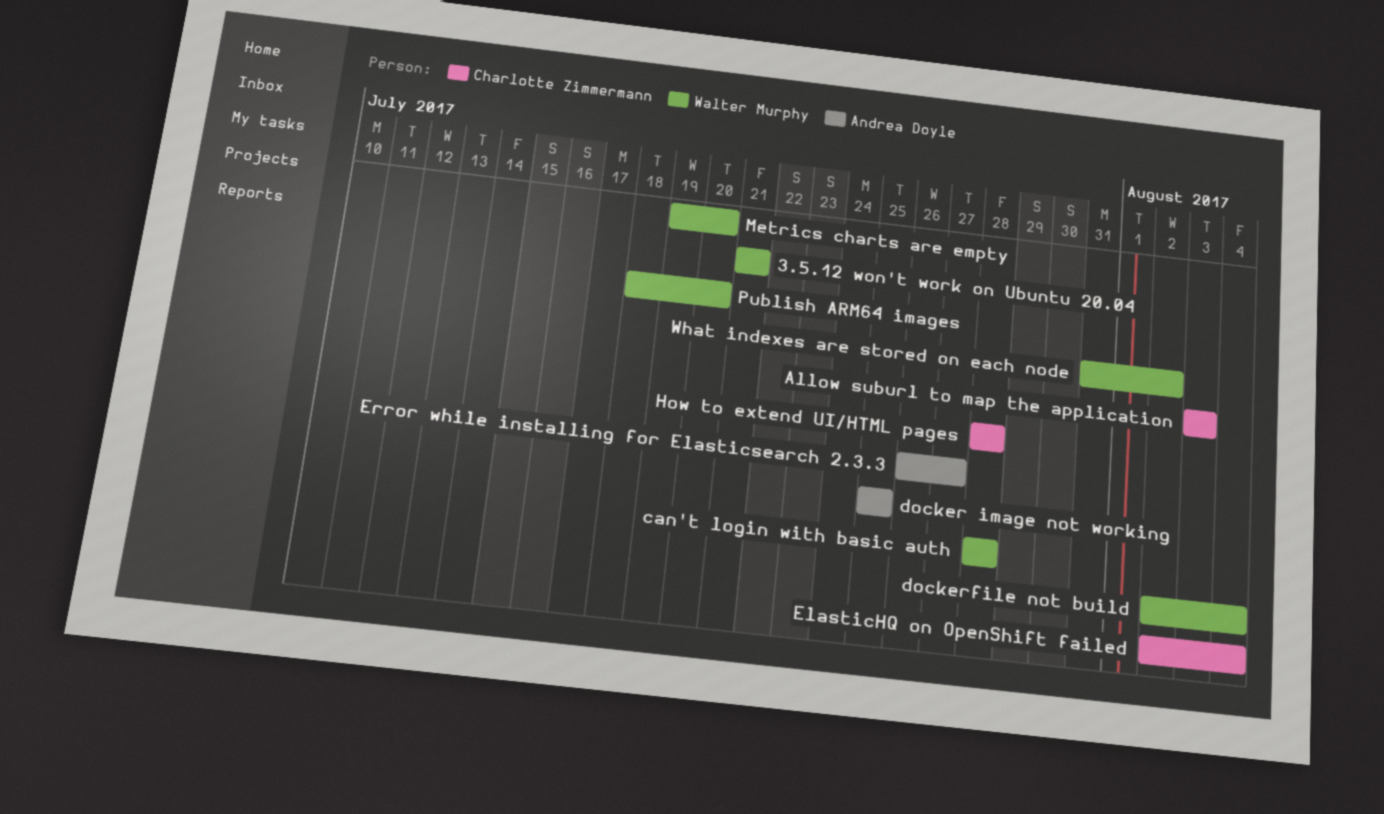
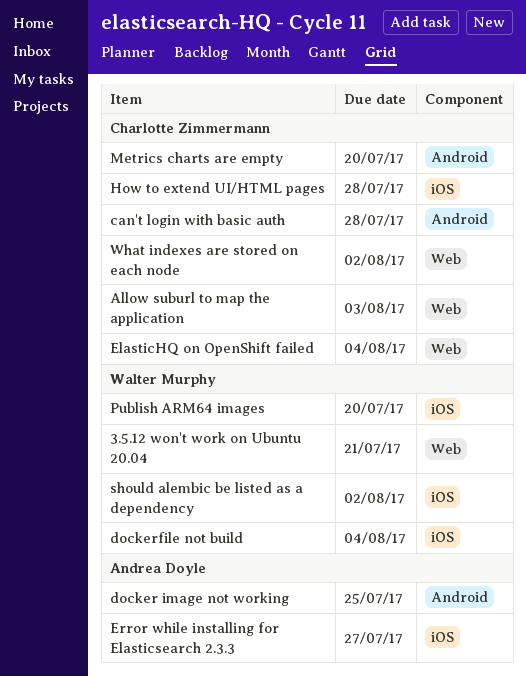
can't login with basic auth, owner: Walter Murphy -> Charlotte Zimmermann
Metrics charts are empty, owner: Walter Murphy -> Charlotte Zimmermann
should alembic be listed as a dependency: none -> present
What indexes are stored on each node, owner: Walter Murphy -> Charlotte Zimmermann

